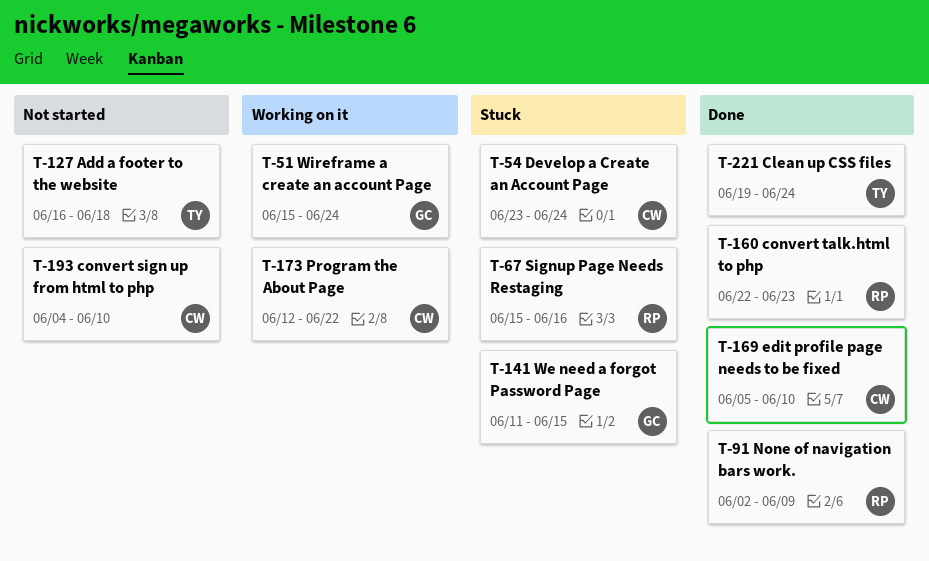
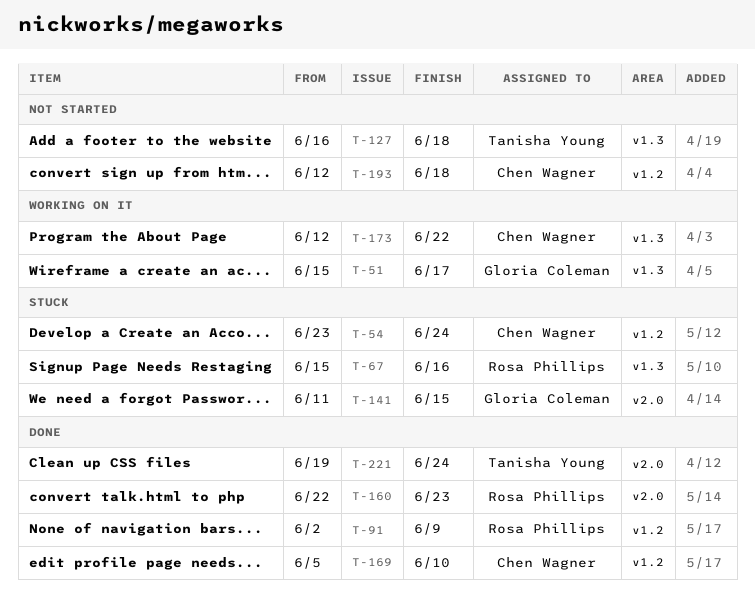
T-51, due: Jun 24 -> Jun 17
T-193, start: Jun 4 -> Jun 12
T-193, due: Jun 10 -> Jun 18

